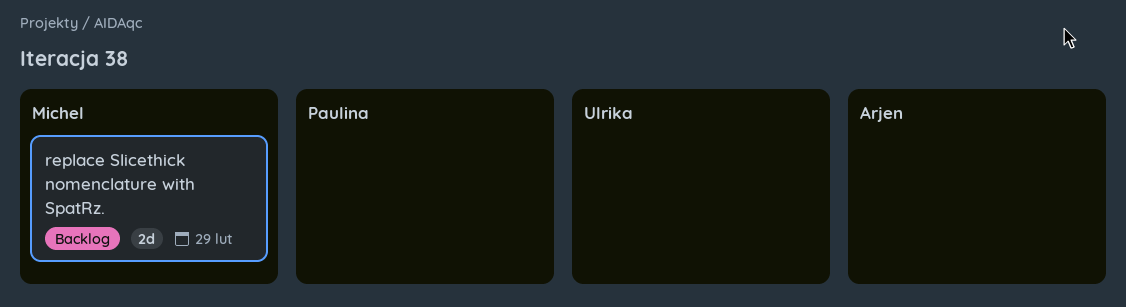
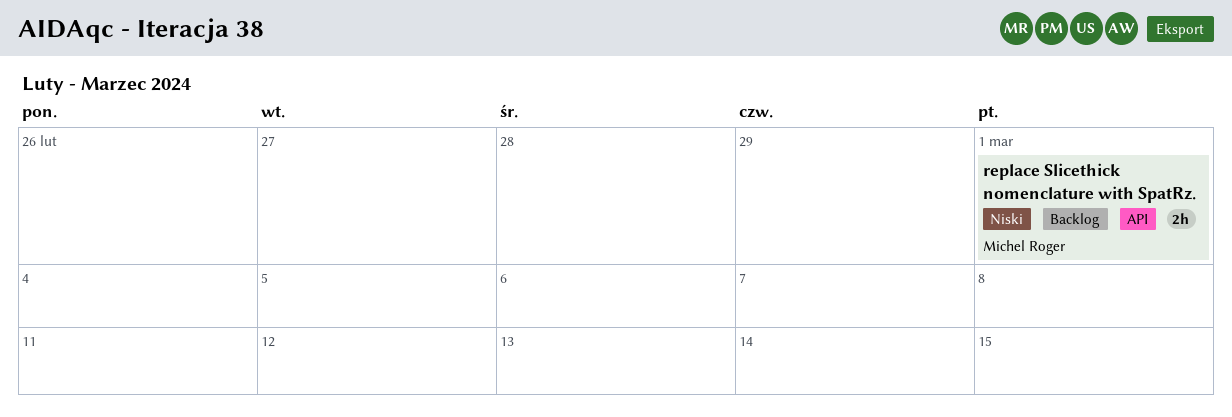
replace Slicethick nomenclature with SpatRz., estimate: 2d -> 2h
replace Slicethick nomenclature with SpatRz., due: Feb 29 -> Mar 1

